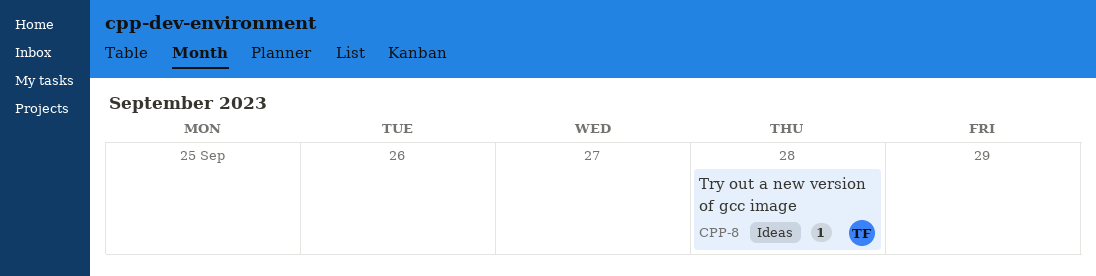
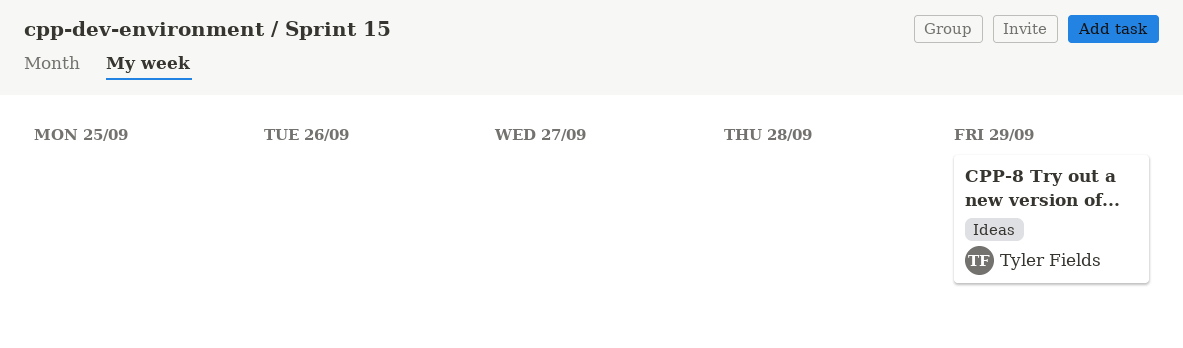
CPP-8, due: Sep 28 -> Sep 29

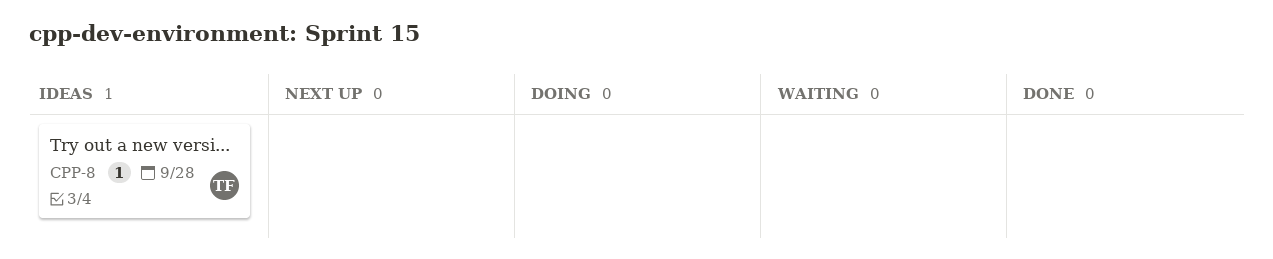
CPP-8, due: Sep 29 -> Sep 28

